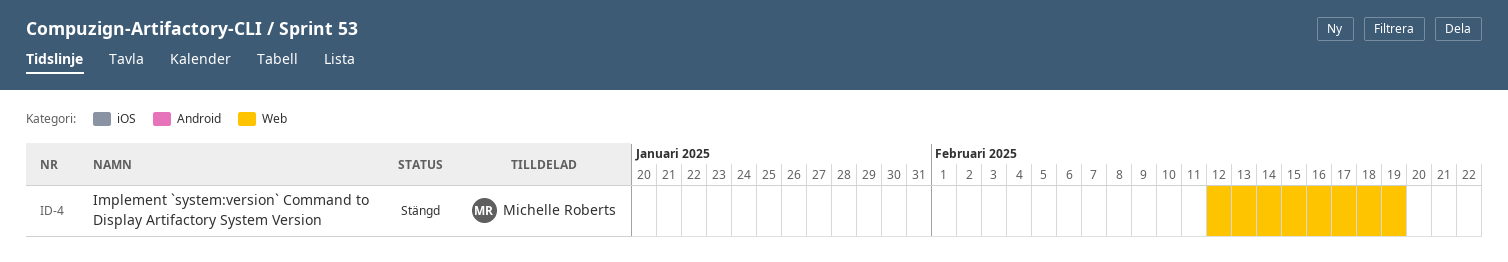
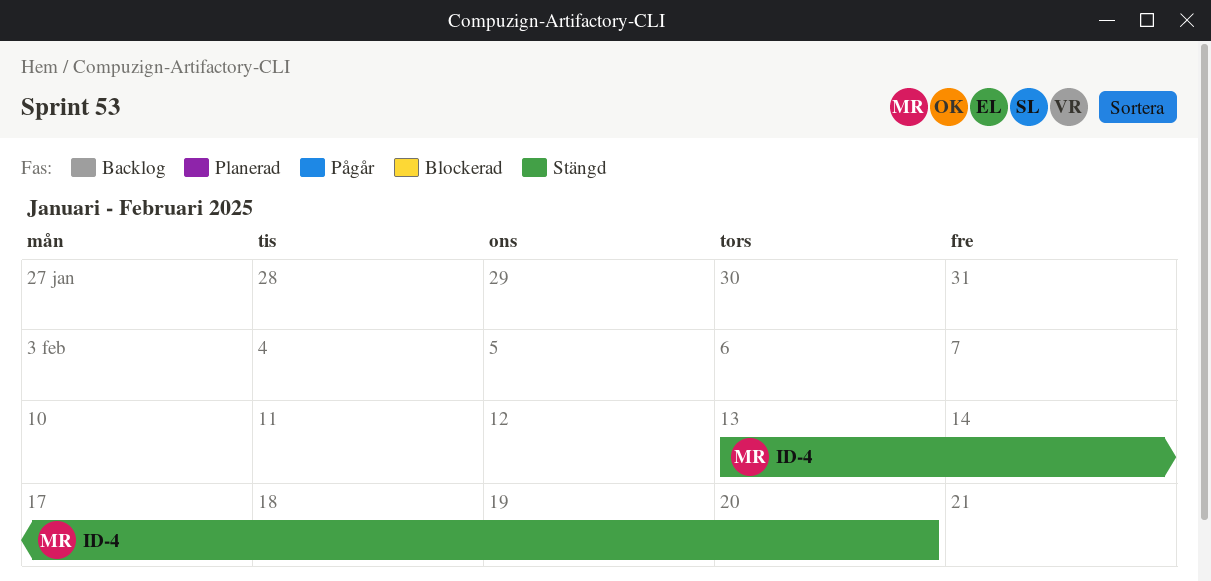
ID-4, start: Feb 12 -> Feb 13
ID-4, due: Feb 19 -> Feb 20

